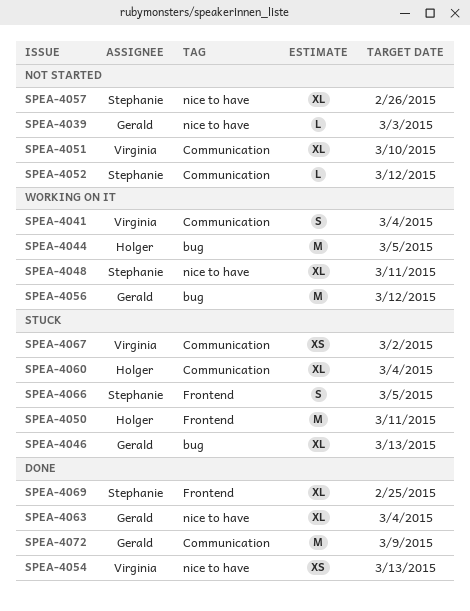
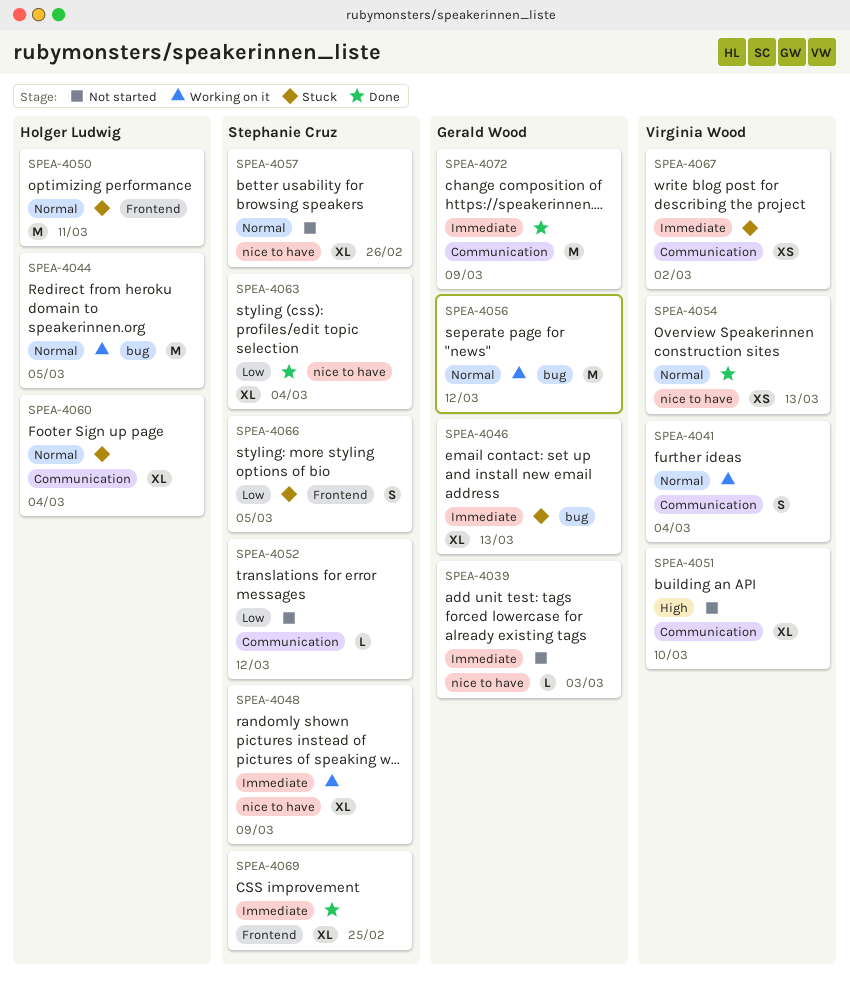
SPEA-4048, due: Mar 11 -> Mar 9
SPEA-4063, owner: Gerald Wood -> Stephanie Cruz

